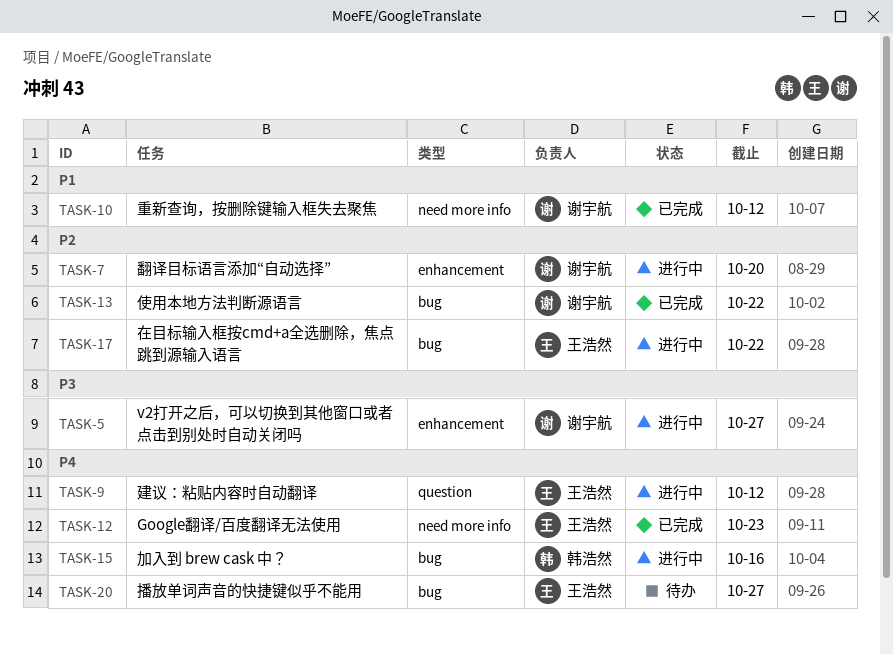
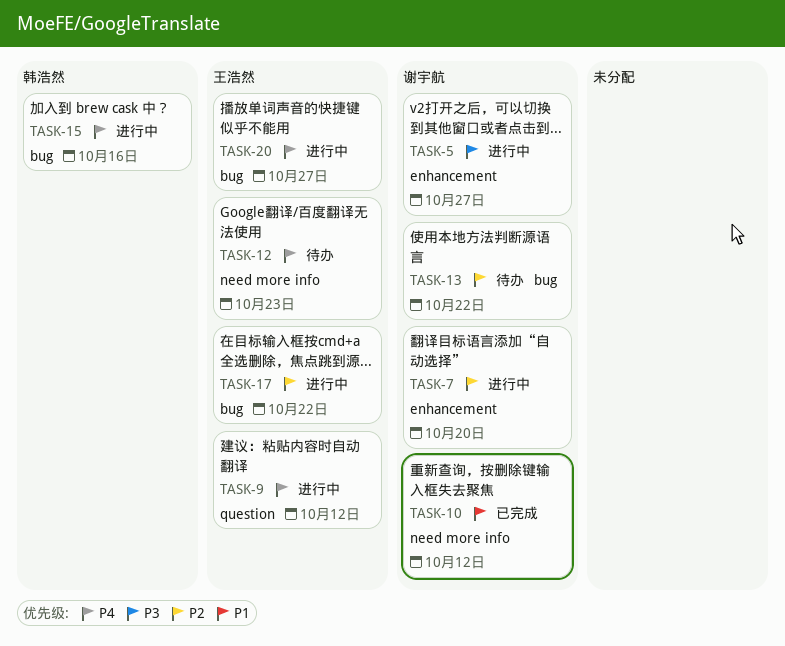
TASK-12, status: 已完成 -> 待办
TASK-13, status: 已完成 -> 待办
TASK-20, status: 待办 -> 进行中

